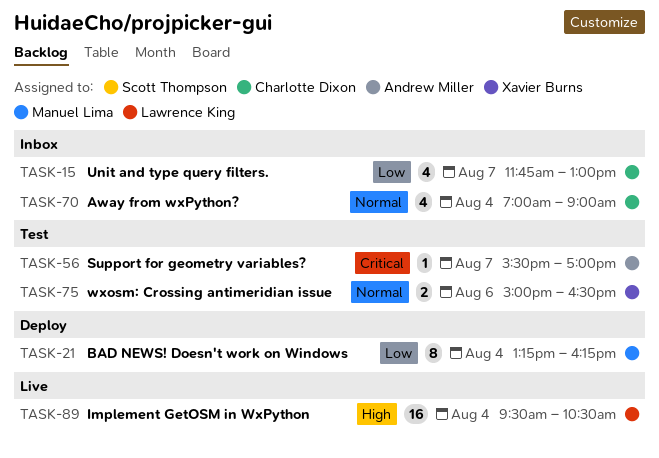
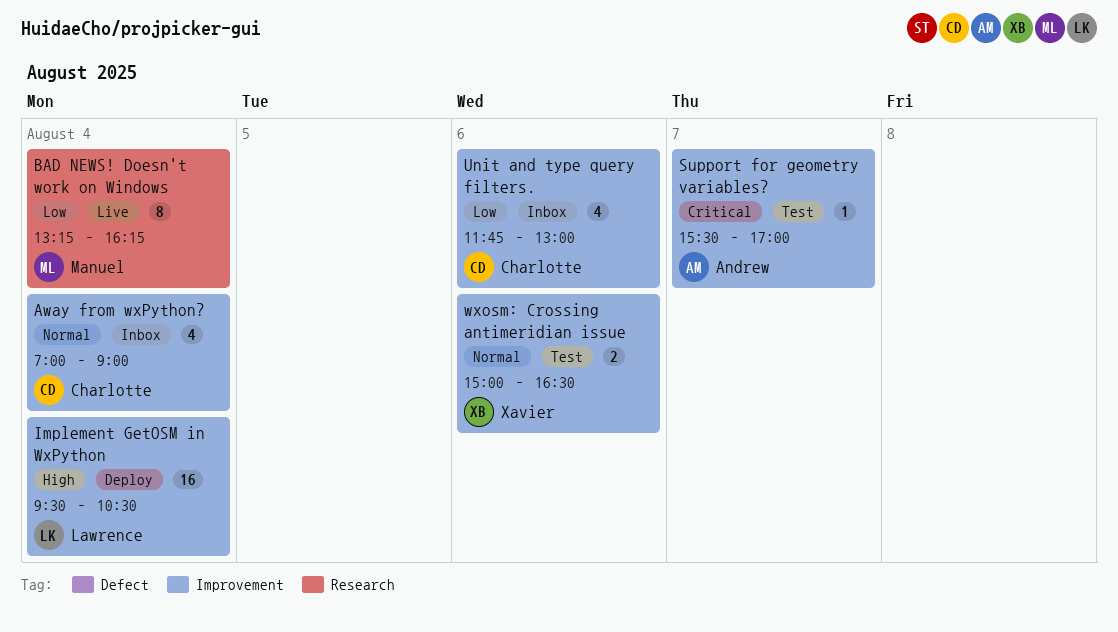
BAD NEWS! Doesn't work on Windows, status: Deploy -> Live
Implement GetOSM in WxPython, status: Live -> Deploy
Unit and type query filters., day: Aug 7 -> Aug 6

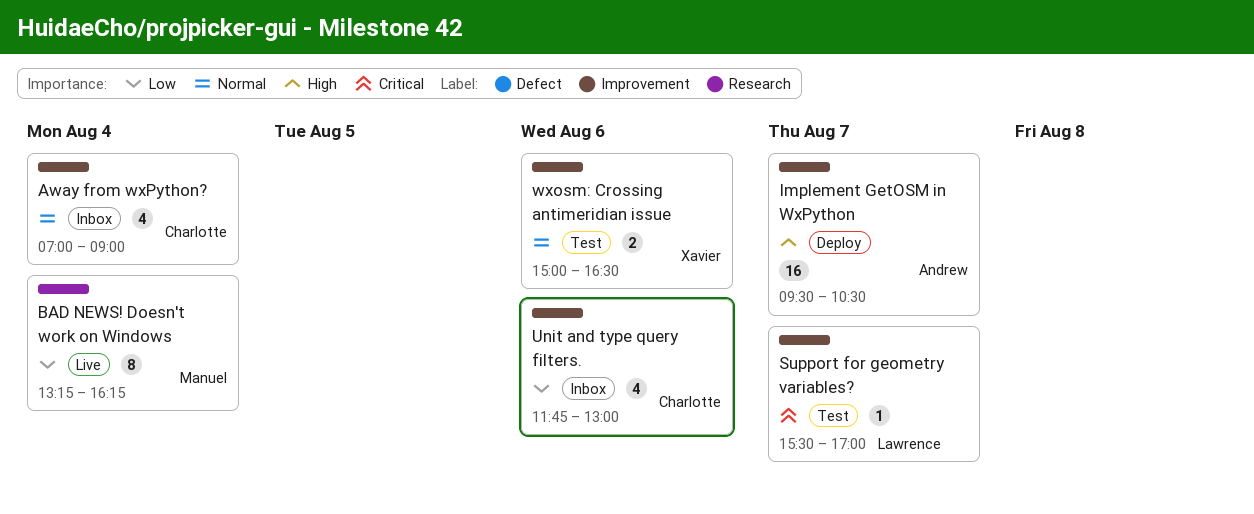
Implement GetOSM in WxPython, owner: Lawrence -> Andrew
Implement GetOSM in WxPython, day: Aug 4 -> Aug 7
Support for geometry variables?, owner: Andrew -> Lawrence

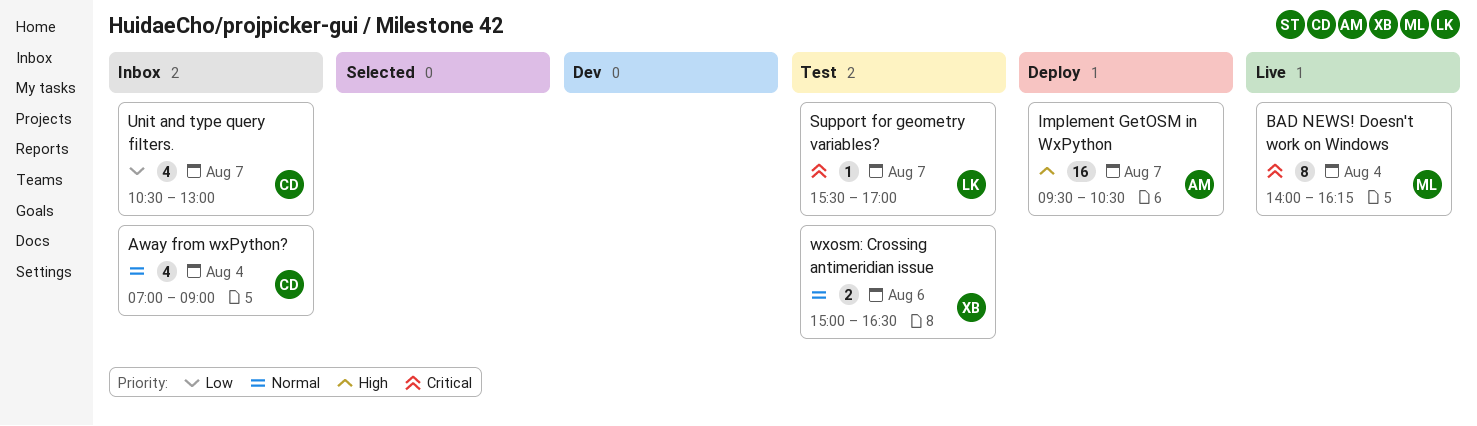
BAD NEWS! Doesn't work on Windows, priority: Low -> Critical
BAD NEWS! Doesn't work on Windows, begins: 13:15 -> 14:00
Unit and type query filters., day: Aug 6 -> Aug 7
Unit and type query filters., begins: 11:45 -> 10:30

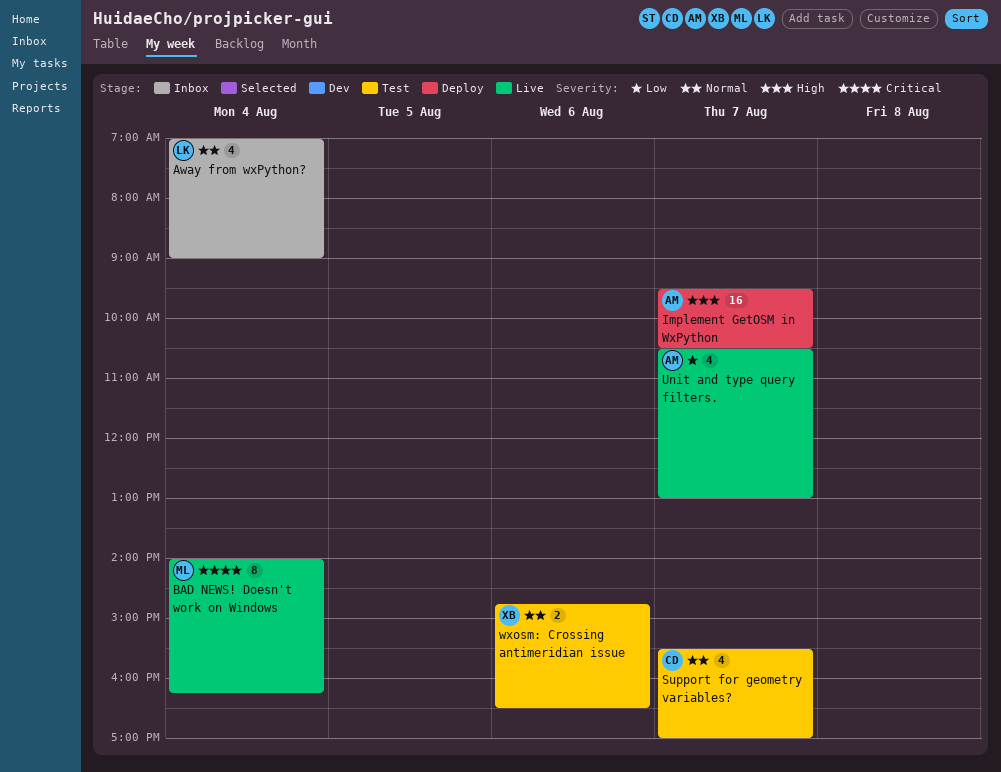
Away from wxPython?, owner: CD -> LK
Support for geometry variables?, owner: LK -> CD
Support for geometry variables?, priority: Critical -> Normal
Support for geometry variables?, estimate: 1 -> 4
Unit and type query filters., status: Inbox -> Live
Unit and type query filters., owner: CD -> AM
wxosm: Crossing antimeridian issue, begins: 15:00 -> 14:45

